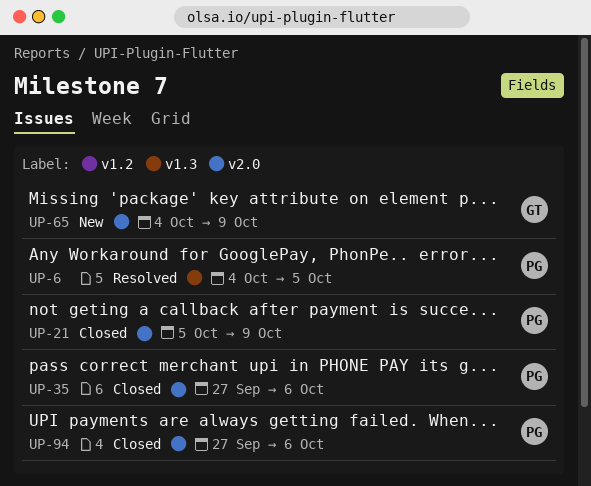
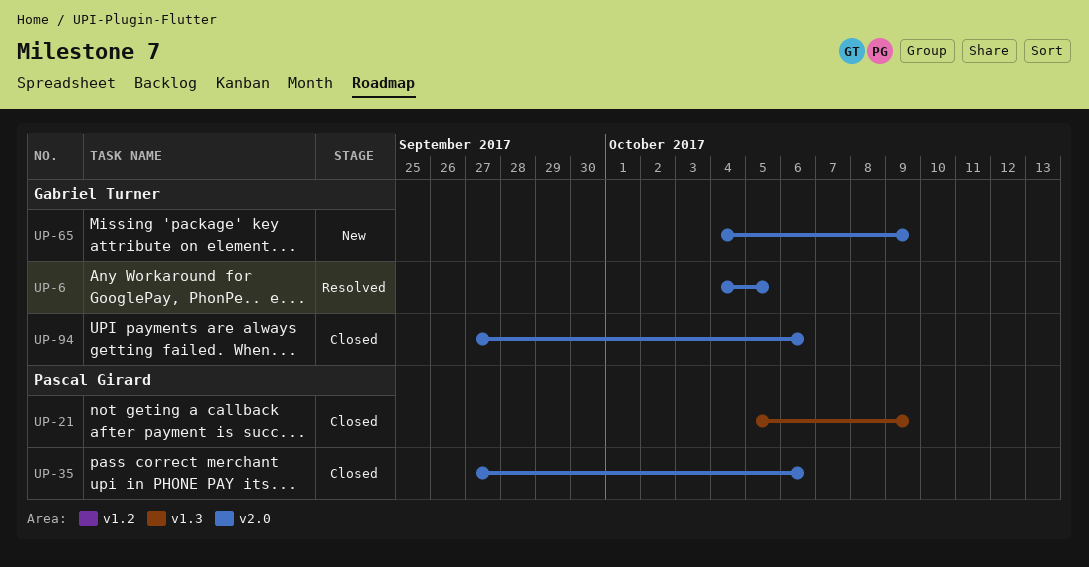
UP-6, owner: Pascal Girard -> Gabriel Turner
UP-6, label: v1.3 -> v2.0
UP-21, label: v2.0 -> v1.3
UP-94, owner: Pascal Girard -> Gabriel Turner

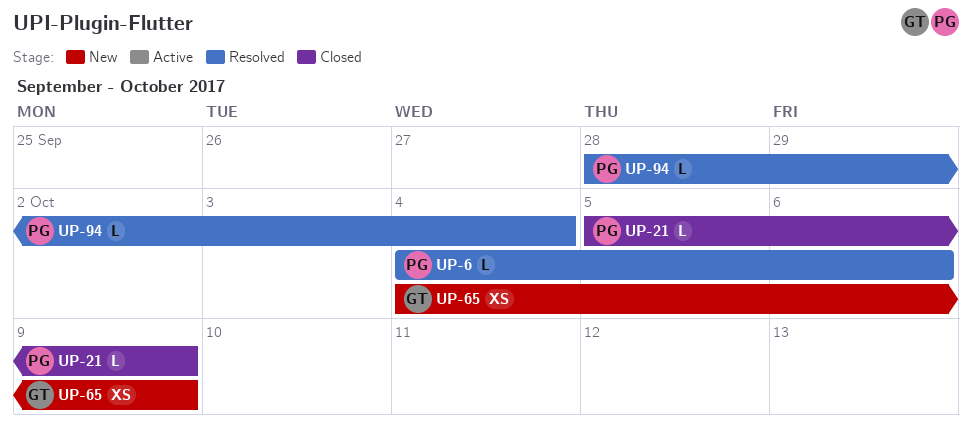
UP-6, owner: Gabriel Turner -> Pascal Girard
UP-6, due: Oct 5 -> Oct 6
UP-35: present -> none
UP-94, status: Closed -> Resolved
UP-94, owner: Gabriel Turner -> Pascal Girard
UP-94, start: Sep 27 -> Sep 28
UP-94, due: Oct 6 -> Oct 4

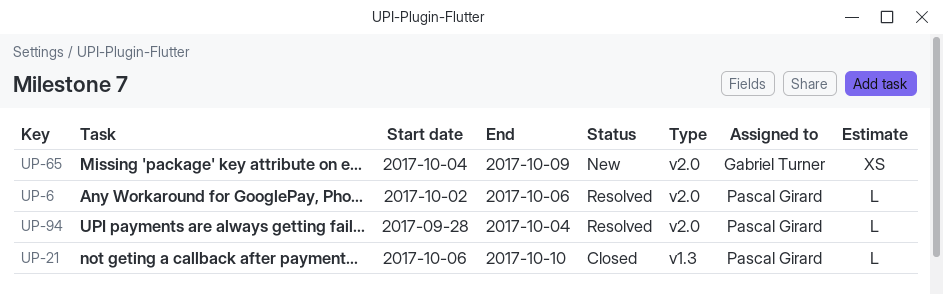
UP-6, start: Oct 4 -> Oct 2
UP-21, start: Oct 5 -> Oct 6
UP-21, due: Oct 9 -> Oct 10

